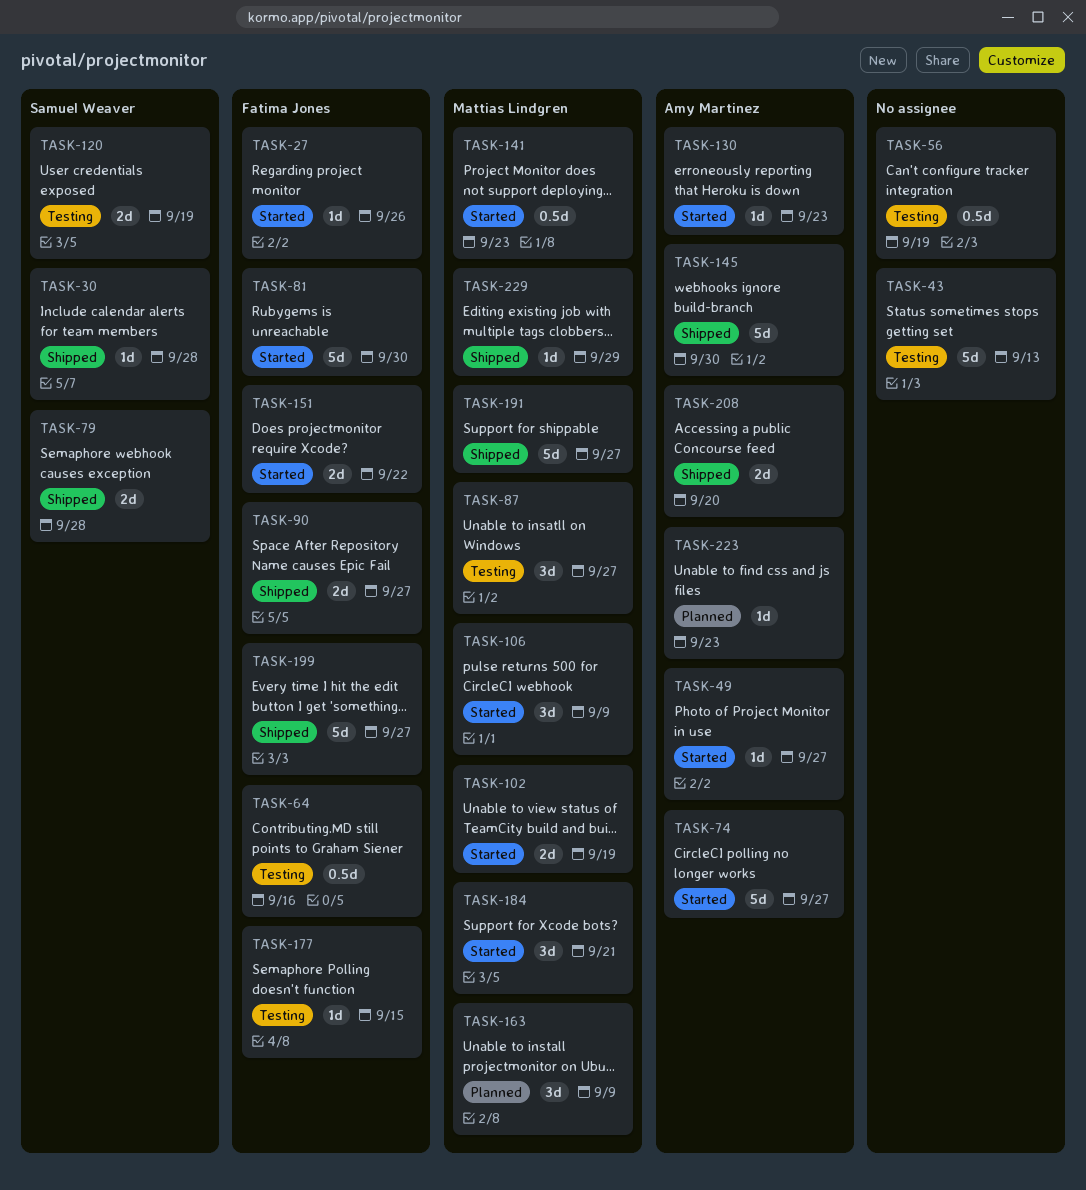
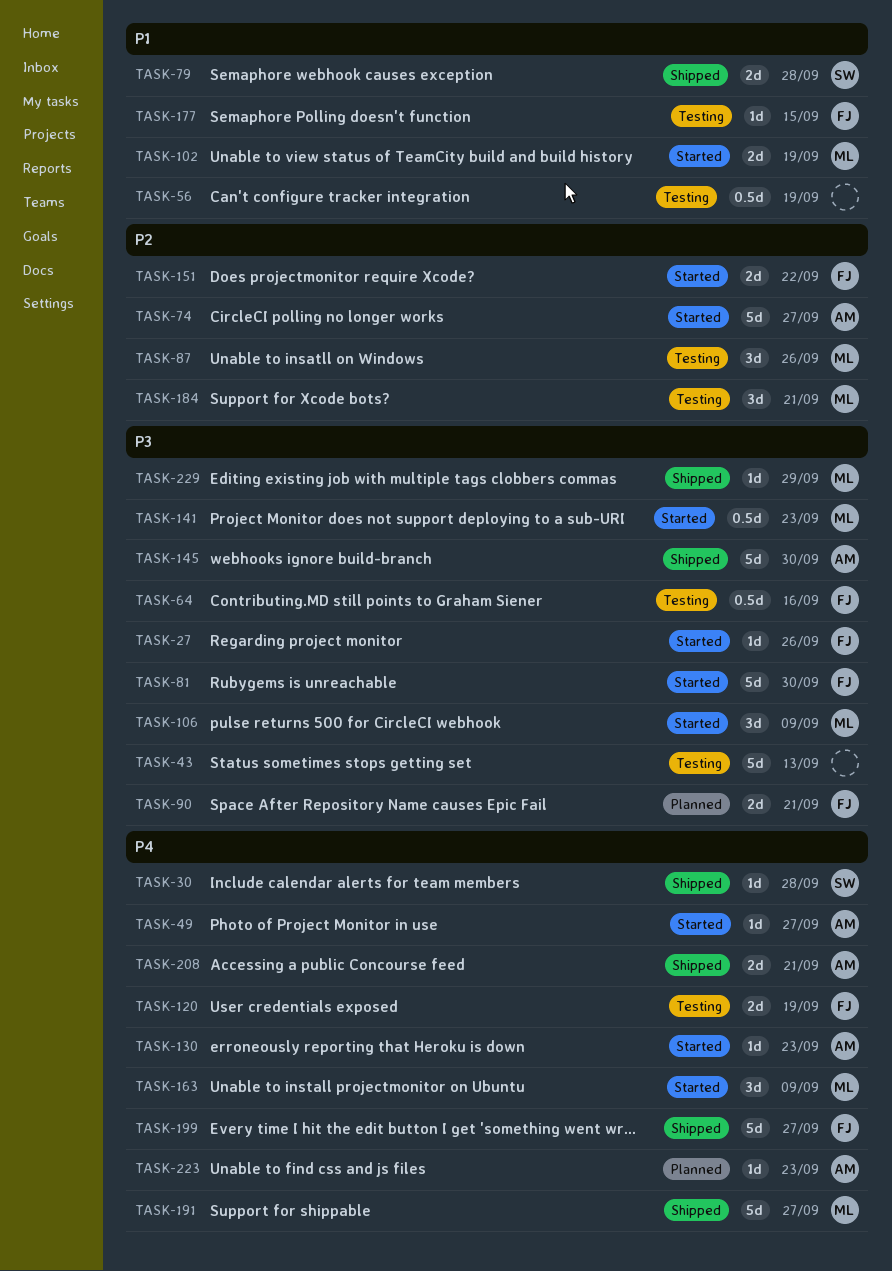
TASK-87, due: Sep 27 -> Sep 26
TASK-90, status: Shipped -> Planned
TASK-90, due: Sep 27 -> Sep 21
TASK-120, owner: Samuel Weaver -> Fatima Jones
TASK-163, status: Planned -> Started
TASK-184, status: Started -> Testing
TASK-208, due: Sep 20 -> Sep 21

